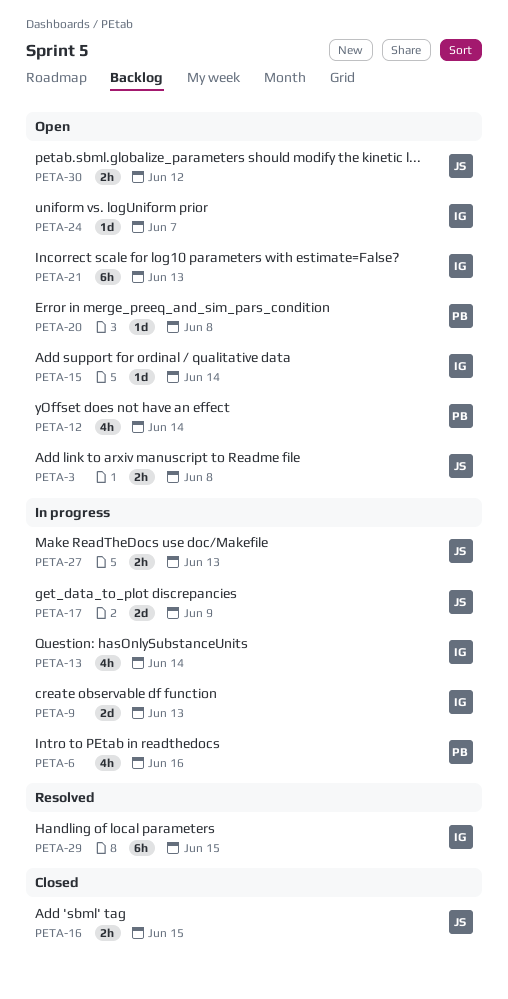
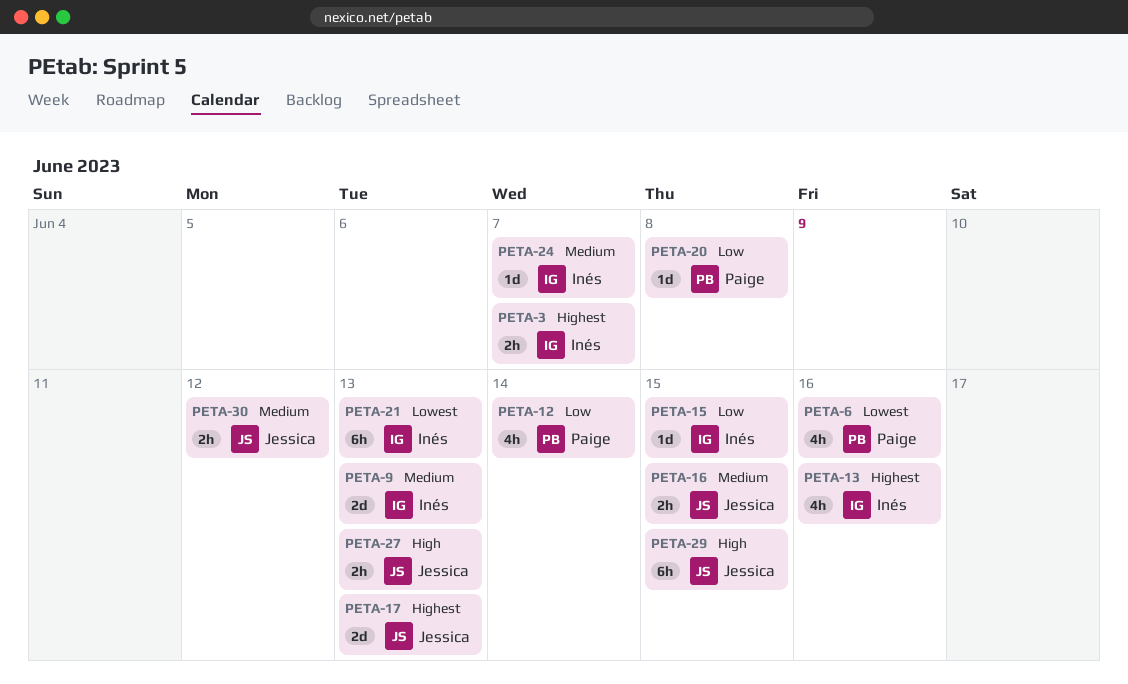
PETA-3, owner: Jessica -> Inés
PETA-3, due: Jun 8 -> Jun 7
PETA-13, due: Jun 14 -> Jun 16
PETA-15, due: Jun 14 -> Jun 15
PETA-17, due: Jun 9 -> Jun 13
PETA-29, owner: Inés -> Jessica

